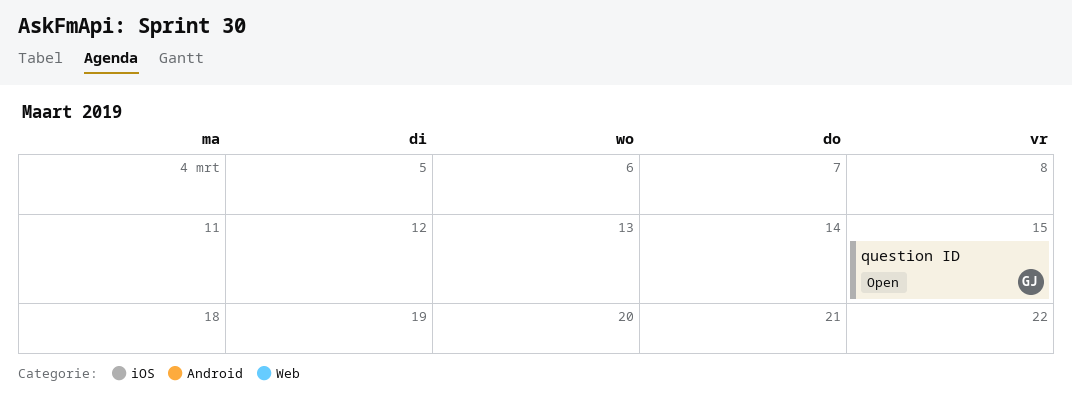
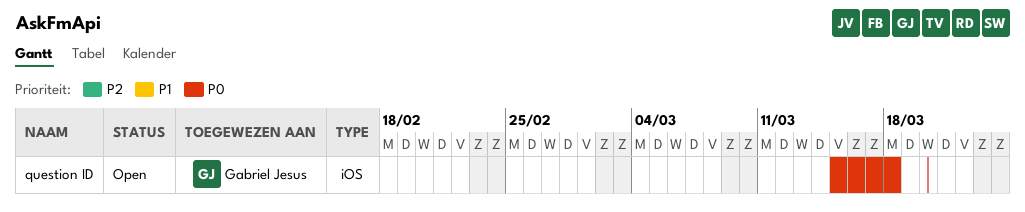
question ID, due: Mar 15 -> Mar 18

